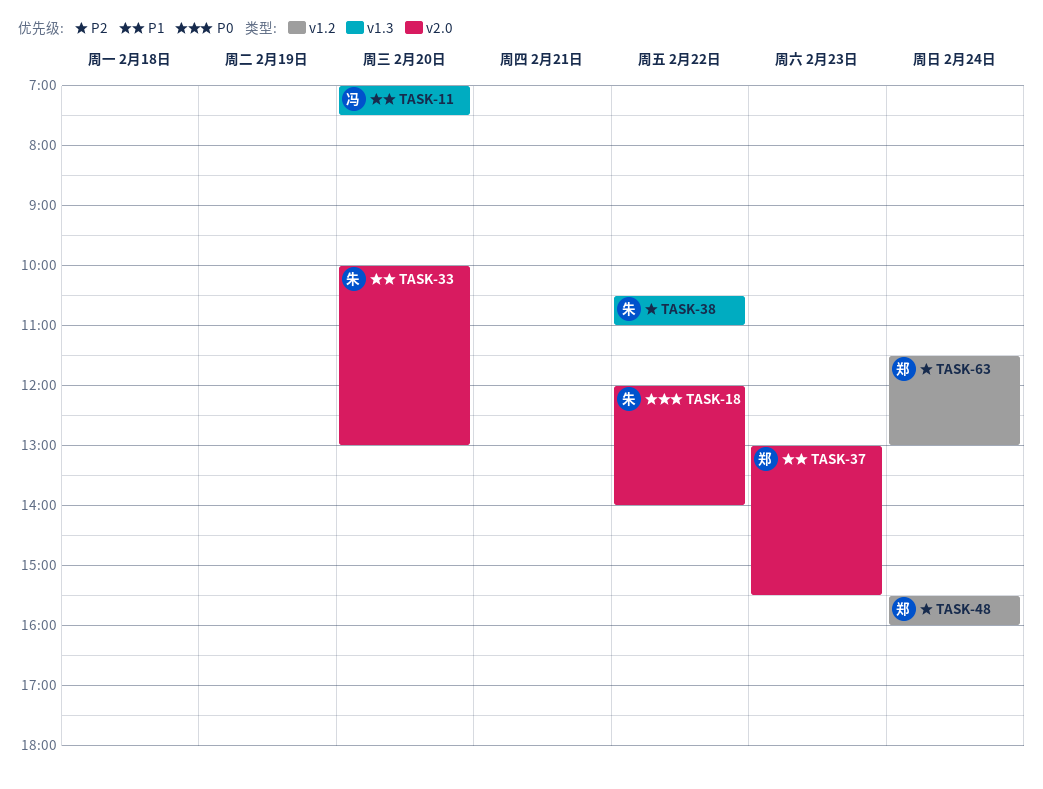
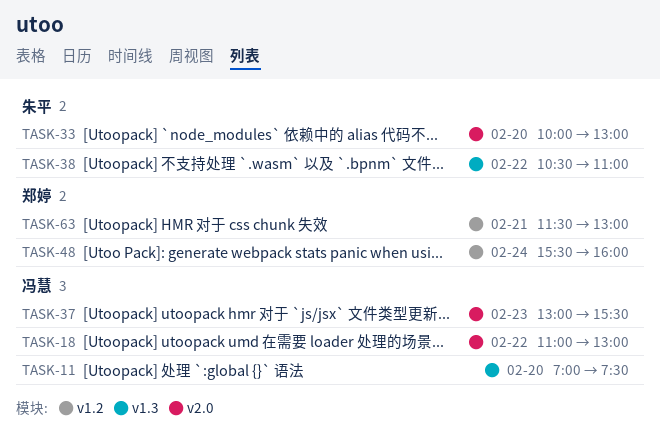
TASK-18, owner: 朱平 -> 冯慧
TASK-18, begins: 12:00 -> 11:00
TASK-18, ends: 14:00 -> 13:00
TASK-37, owner: 郑婷 -> 冯慧
TASK-63, day: Feb 24 -> Feb 21

